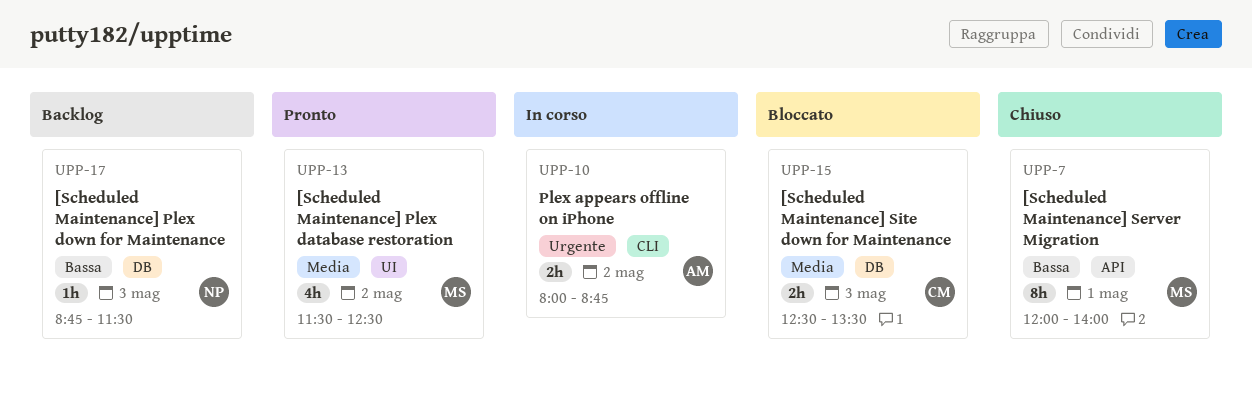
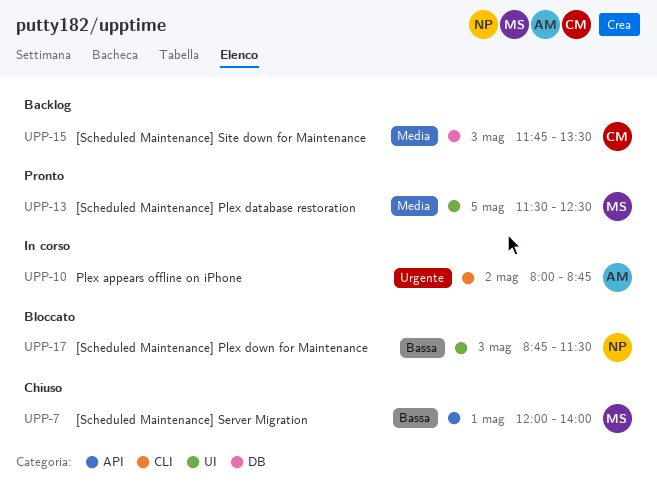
UPP-13, day: May 2 -> May 5
UPP-15, status: Bloccato -> Backlog
UPP-15, begins: 12:30 -> 11:45
UPP-17, status: Backlog -> Bloccato
UPP-17, label: DB -> UI

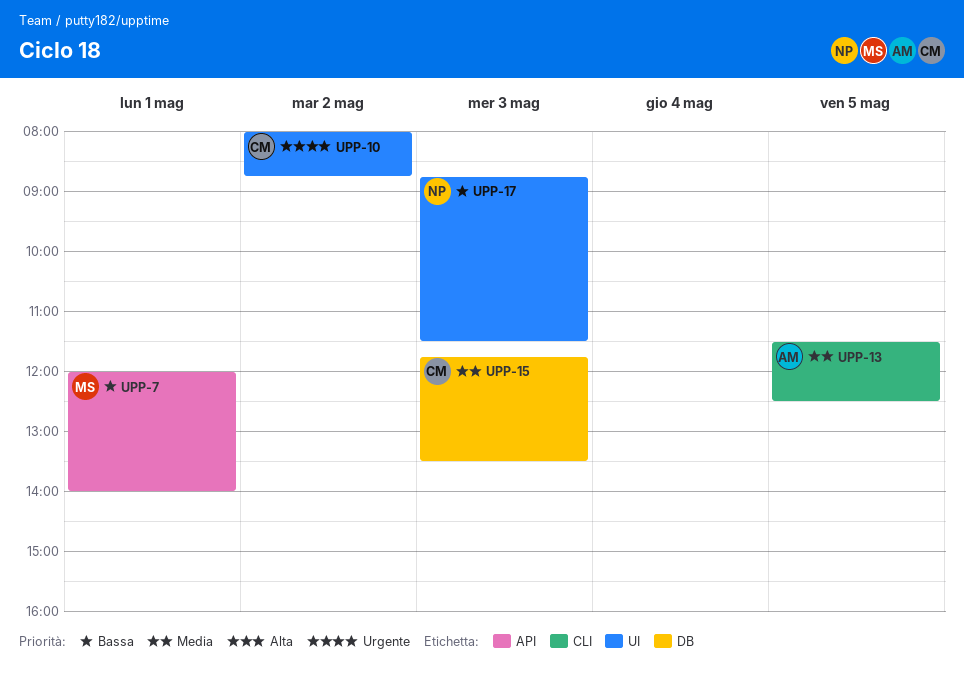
UPP-10, owner: AM -> CM
UPP-10, label: CLI -> UI
UPP-13, owner: MS -> AM
UPP-13, label: UI -> CLI

